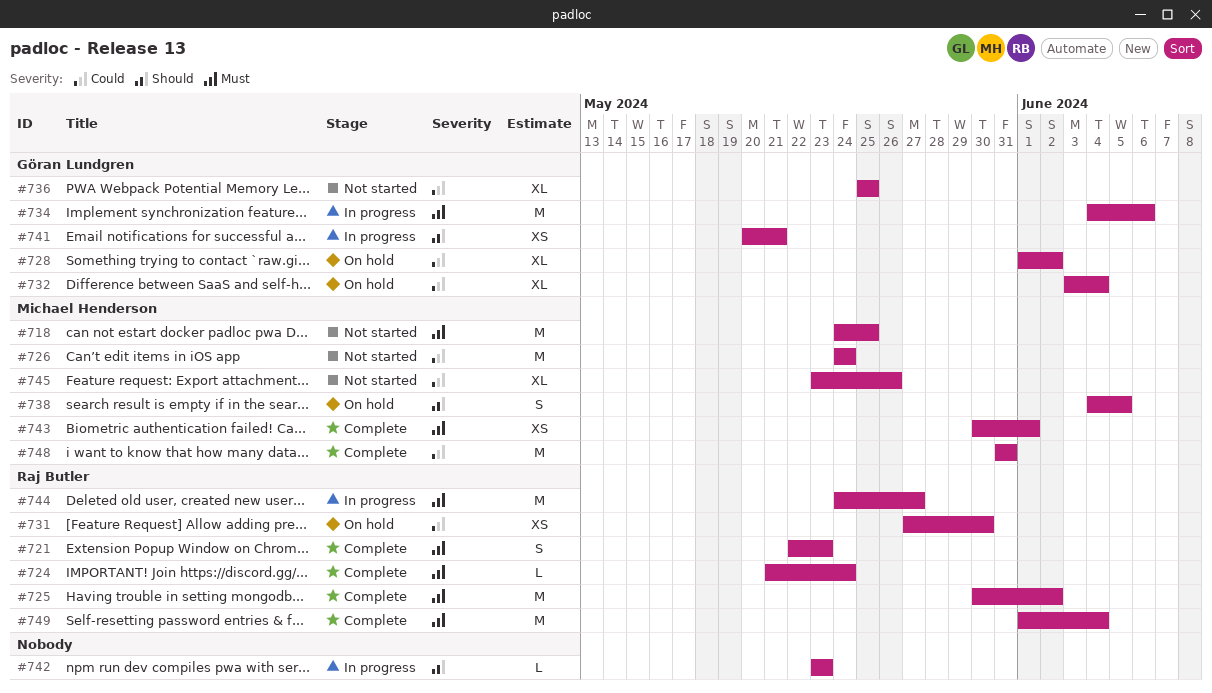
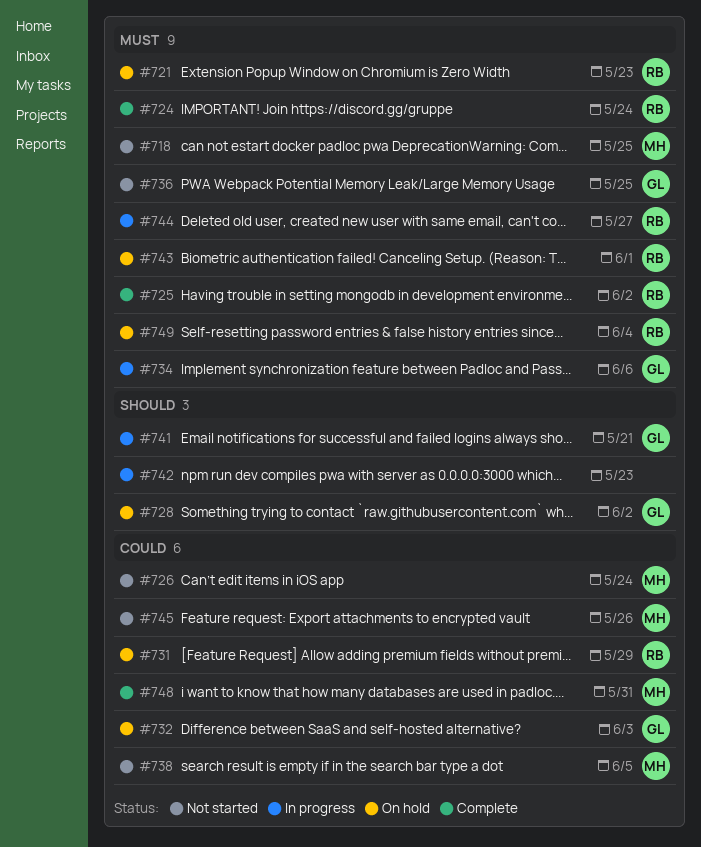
#721, status: Complete -> On hold
#728, priority: Could -> Should
#731, due: May 30 -> May 29
#732, due: Jun 4 -> Jun 3
#736, priority: Could -> Must
#738, status: On hold -> Not started
#738, priority: Should -> Could
#743, status: Complete -> On hold
#743, owner: Michael Henderson -> Raj Butler
#749, status: Complete -> On hold

